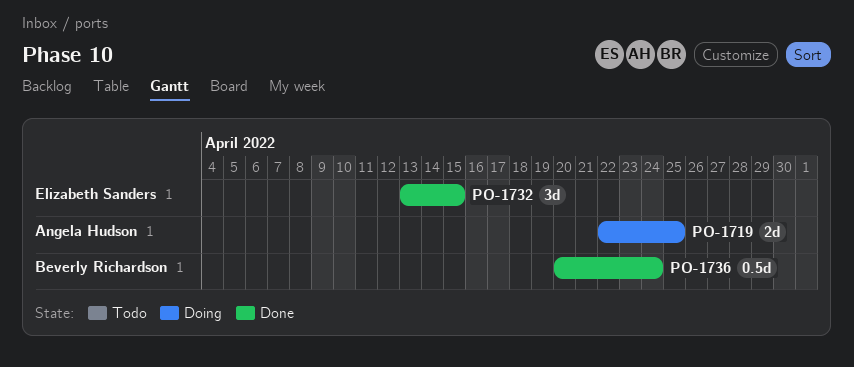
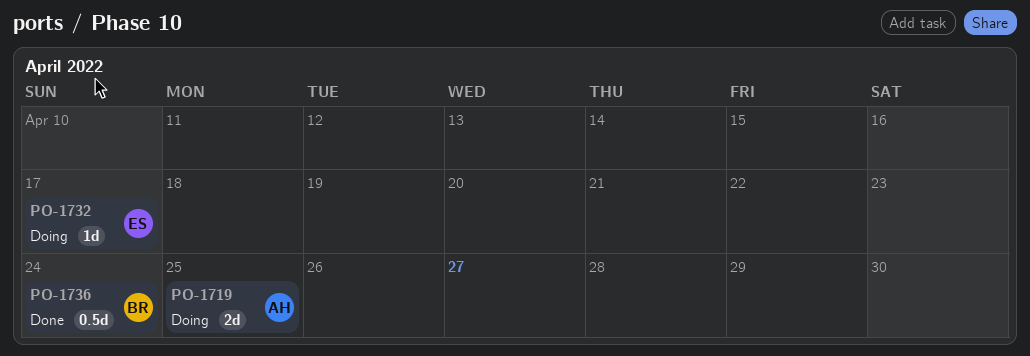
PO-1732, status: Done -> Doing
PO-1732, estimate: 3d -> 1d
PO-1732, due: Apr 15 -> Apr 17

